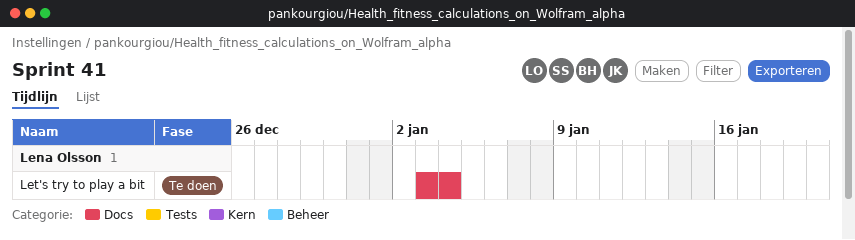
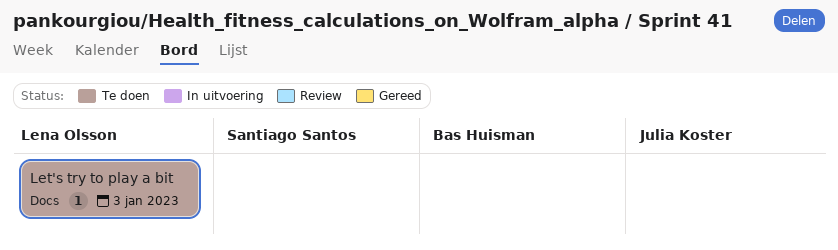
Let's try to play a bit, due: Jan 4 -> Jan 3

